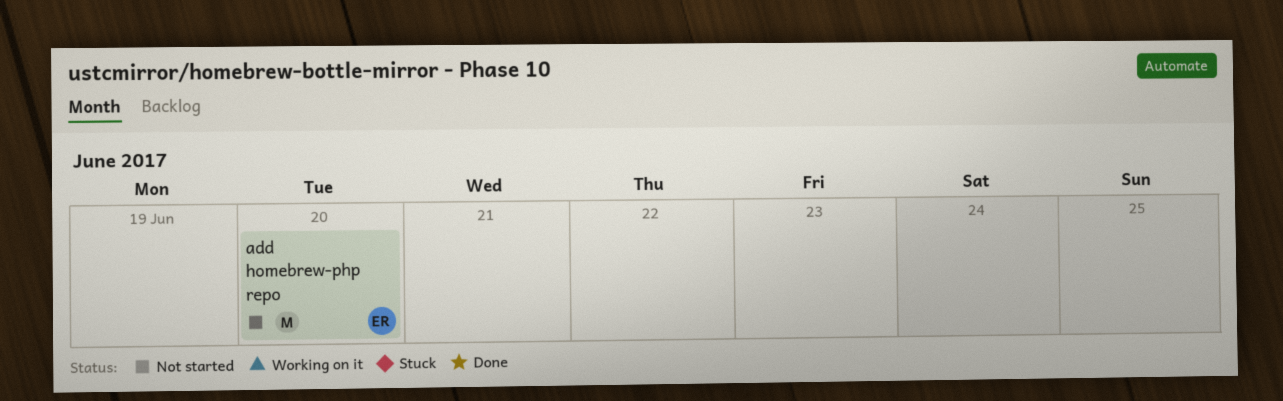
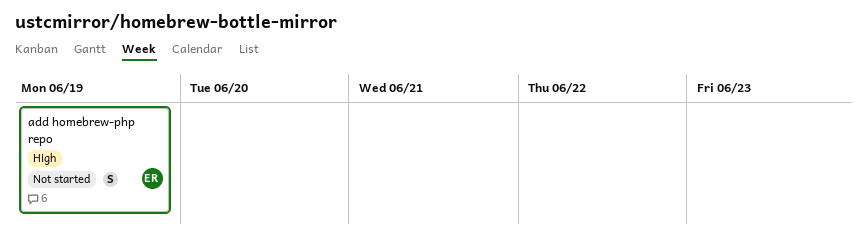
add homebrew-php repo, estimate: M -> S
add homebrew-php repo, due: Jun 20 -> Jun 19

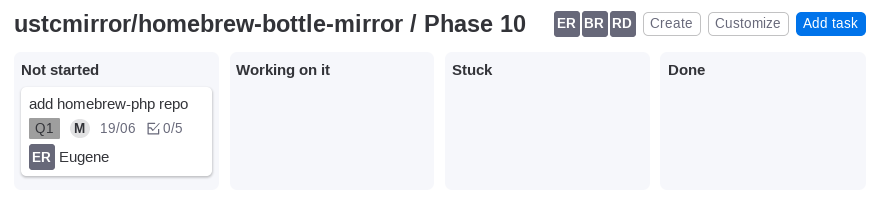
add homebrew-php repo, estimate: S -> M

